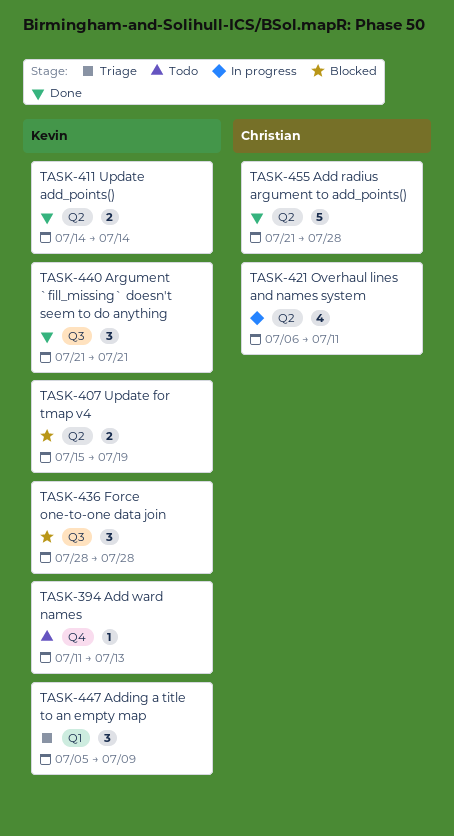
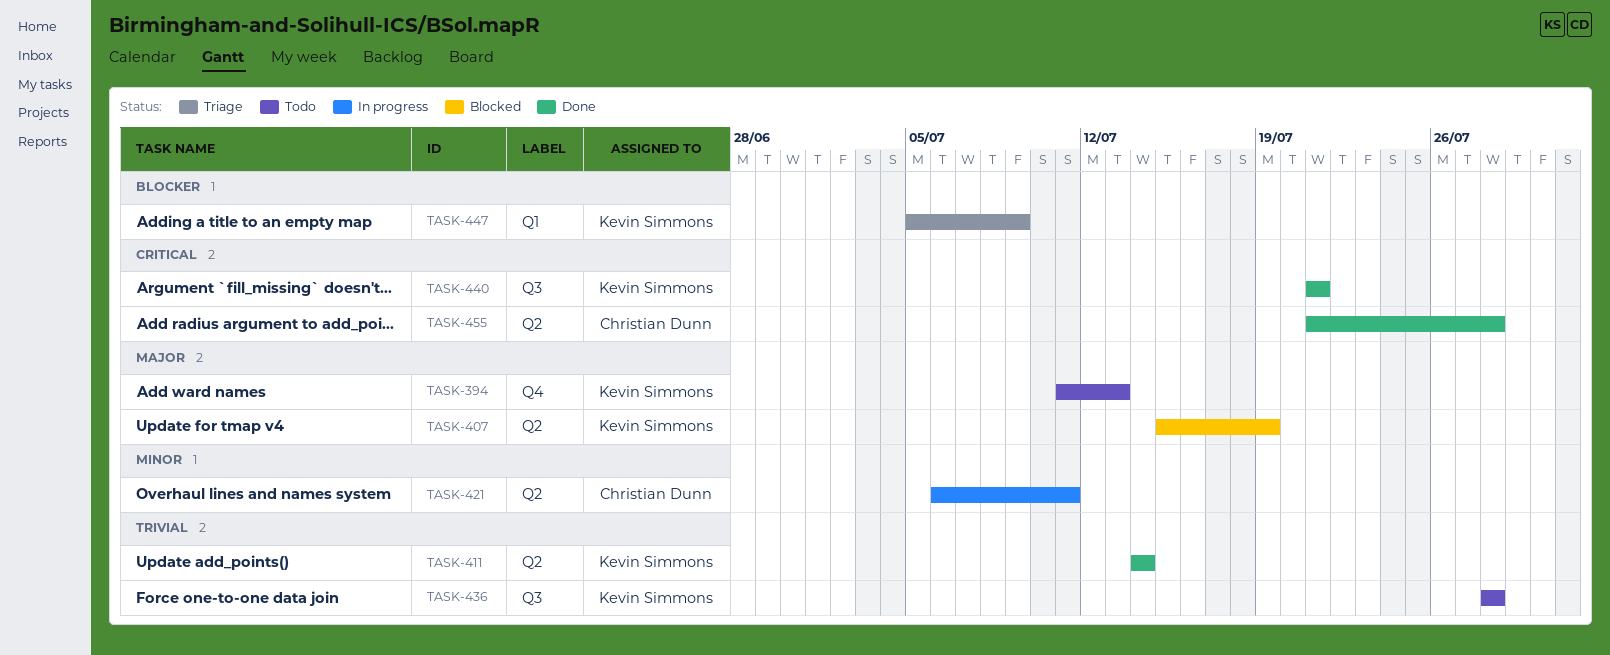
TASK-436, status: Blocked -> Todo

